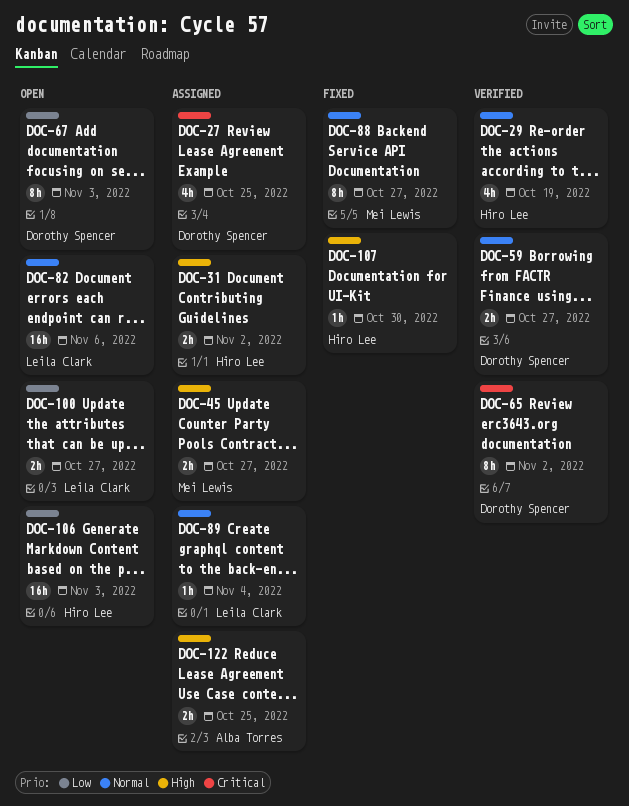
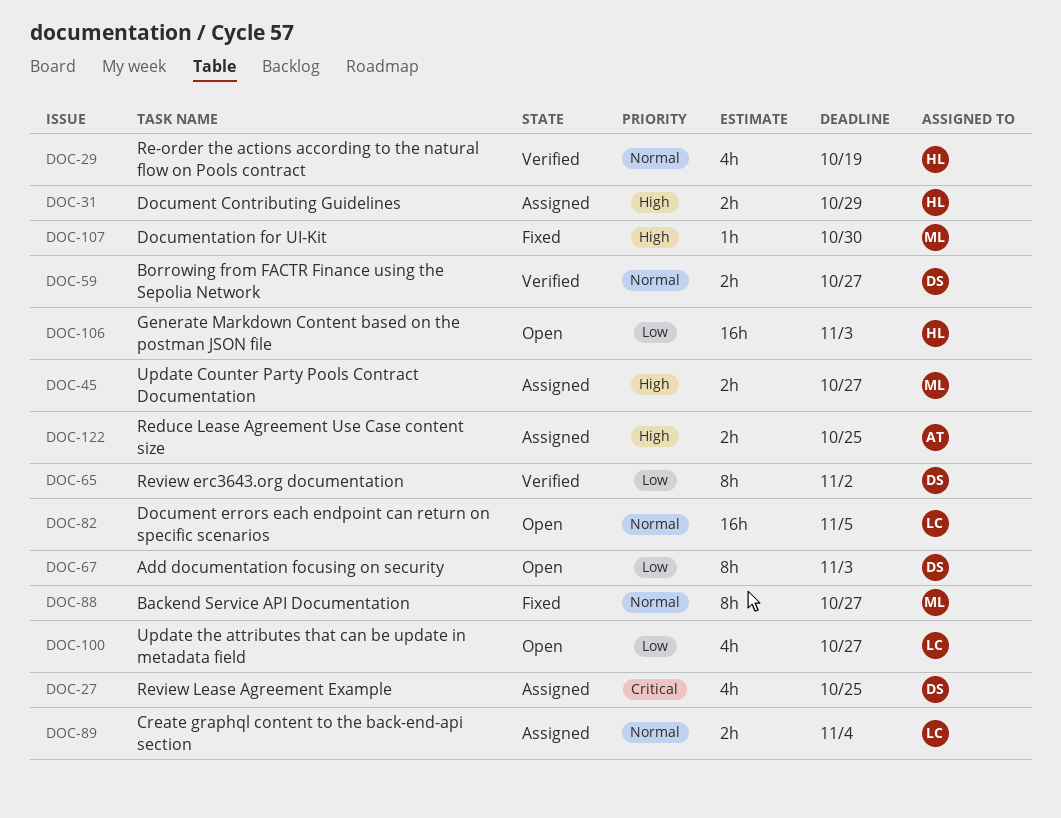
DOC-31, due: Nov 2 -> Oct 29
DOC-65, priority: Critical -> Low
DOC-82, due: Nov 6 -> Nov 5
DOC-89, estimate: 1h -> 2h
DOC-100, estimate: 2h -> 4h
DOC-107, owner: Hiro Lee -> Mei Lewis

